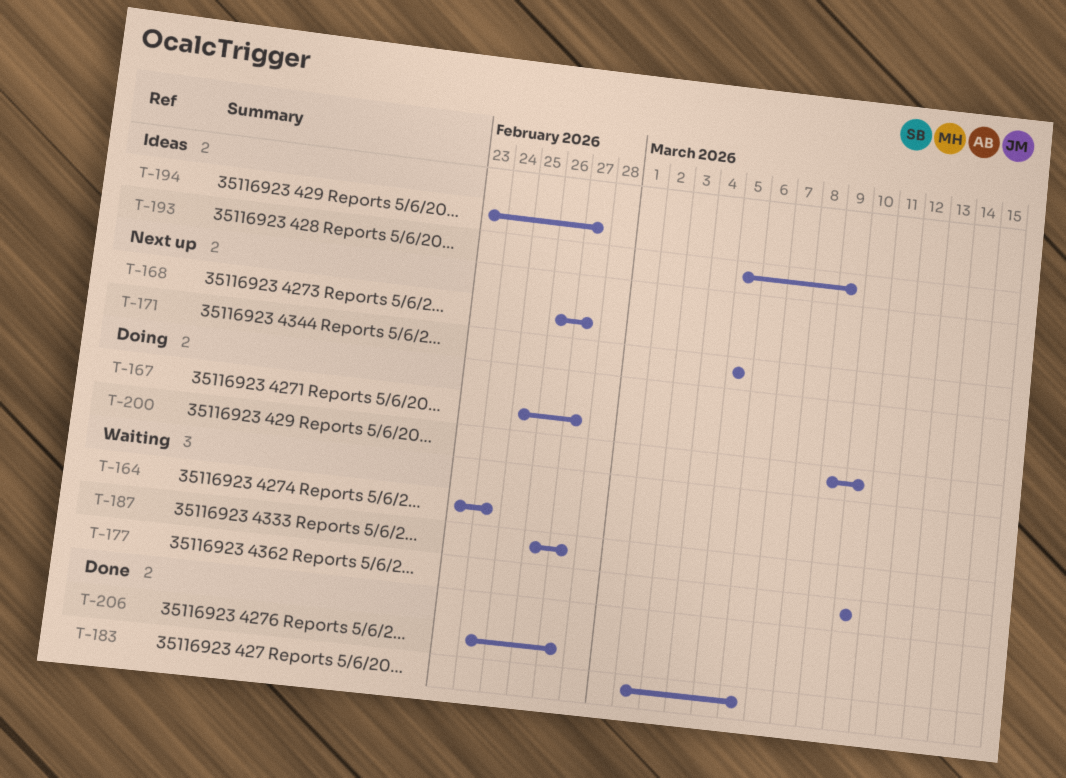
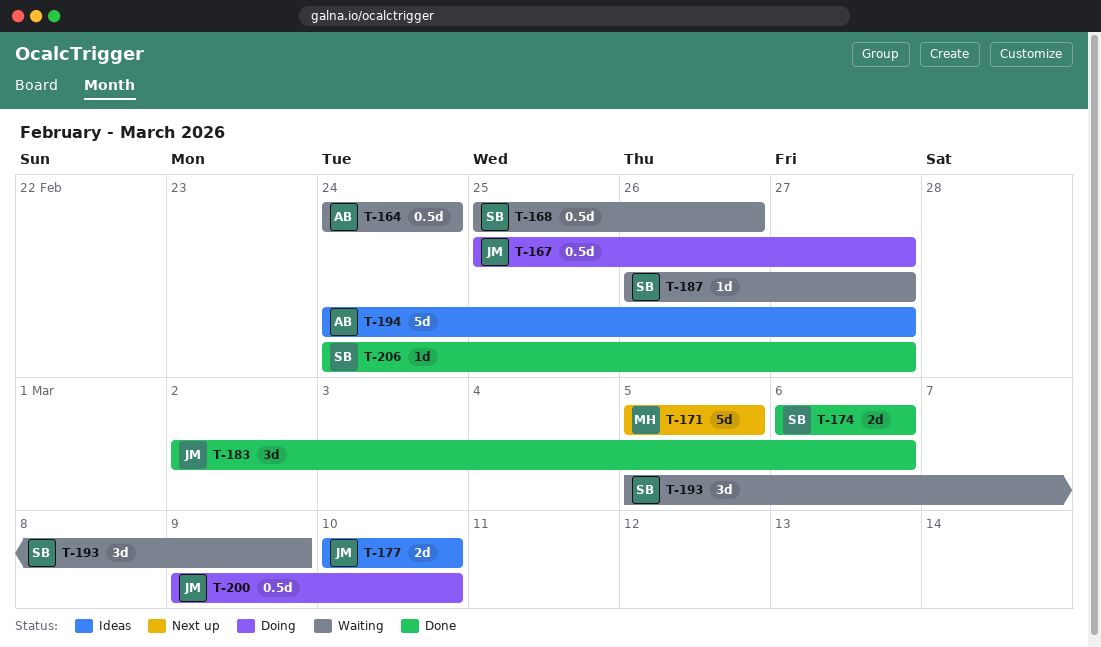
T-164, start: Feb 23 -> Feb 24
T-168, status: Next up -> Waiting
T-168, start: Feb 26 -> Feb 25
T-168, due: Feb 27 -> Feb 26
T-174: none -> present
T-177, status: Waiting -> Ideas
T-193, status: Ideas -> Waiting
T-194, start: Feb 23 -> Feb 24

